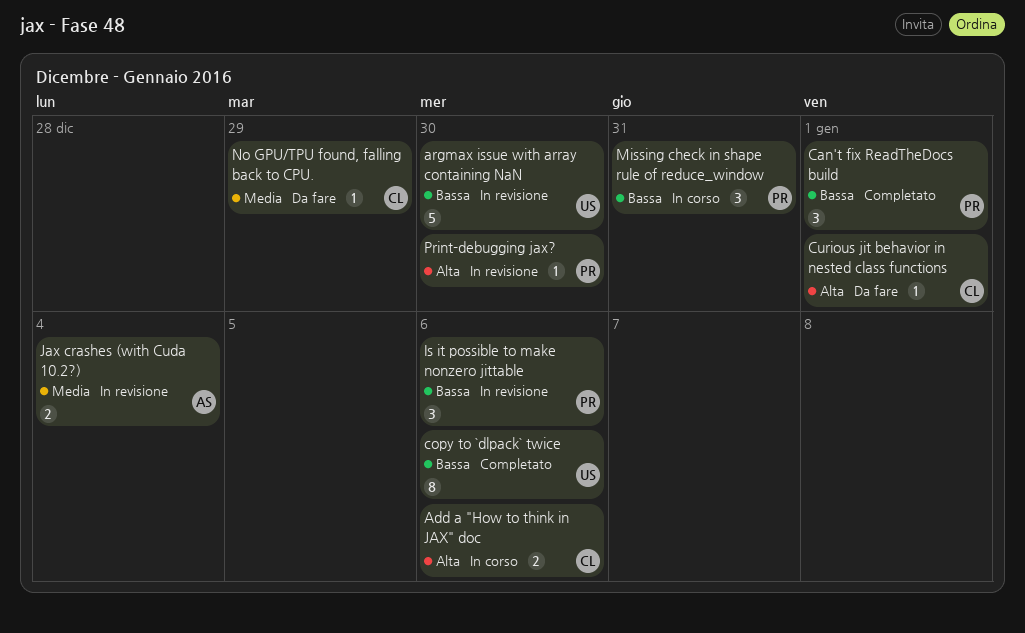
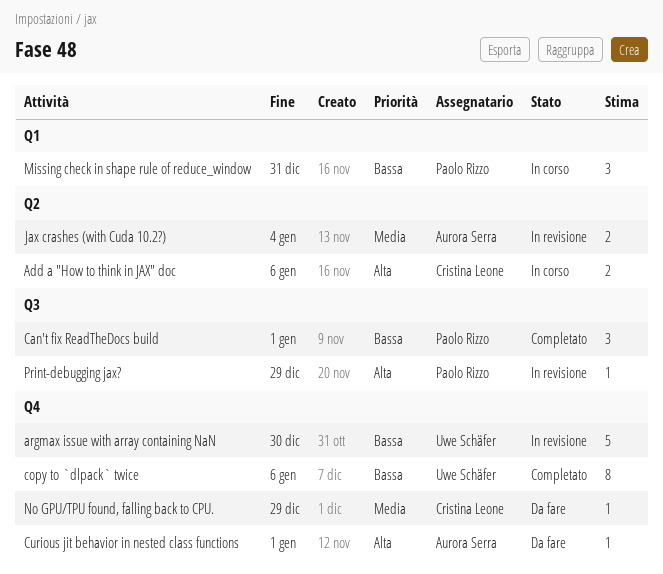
Curious jit behavior in nested class functions, owner: Cristina Leone -> Aurora Serra
Is it possible to make nonzero jittable: present -> none
Print-debugging jax?, due: Dec 30 -> Dec 29

